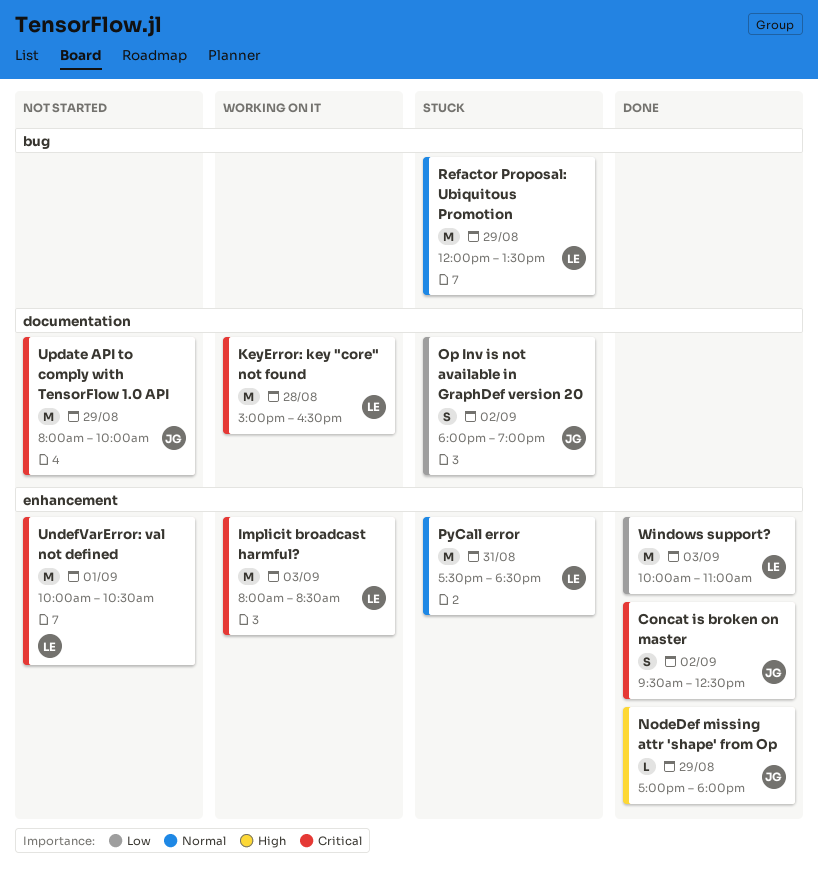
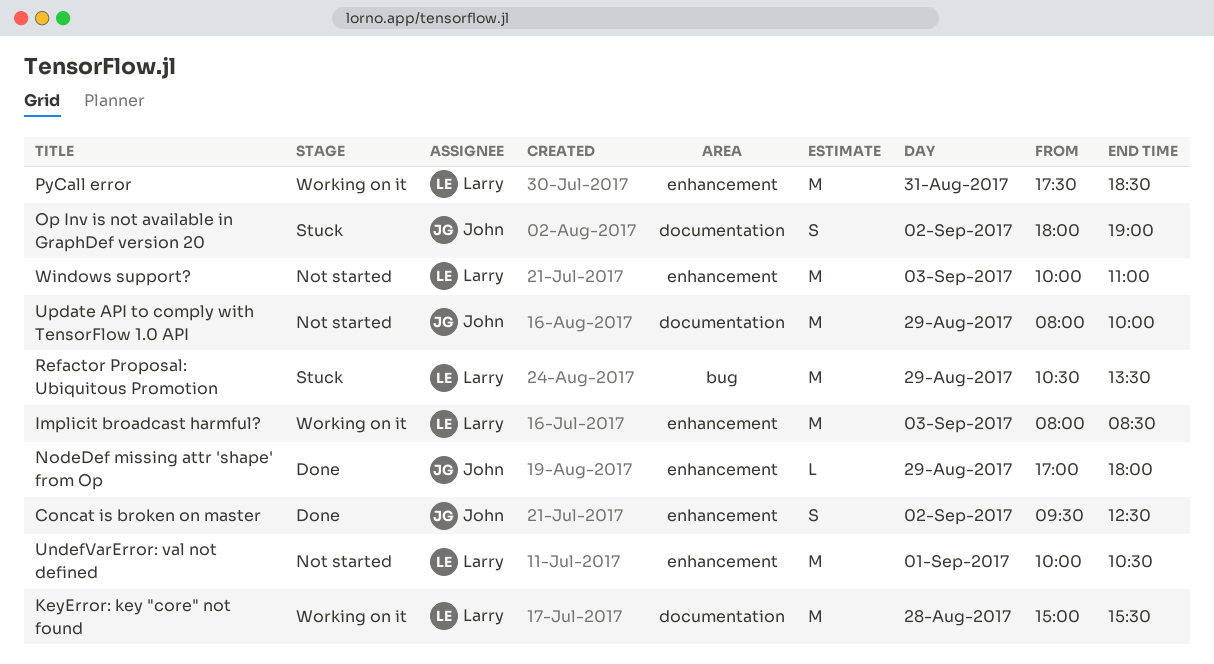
KeyError: key "core" not found, ends: 16:30 -> 15:30
PyCall error, status: Stuck -> Working on it
Refactor Proposal: Ubiquitous Promotion, begins: 12:00 -> 10:30
Windows support?, status: Done -> Not started

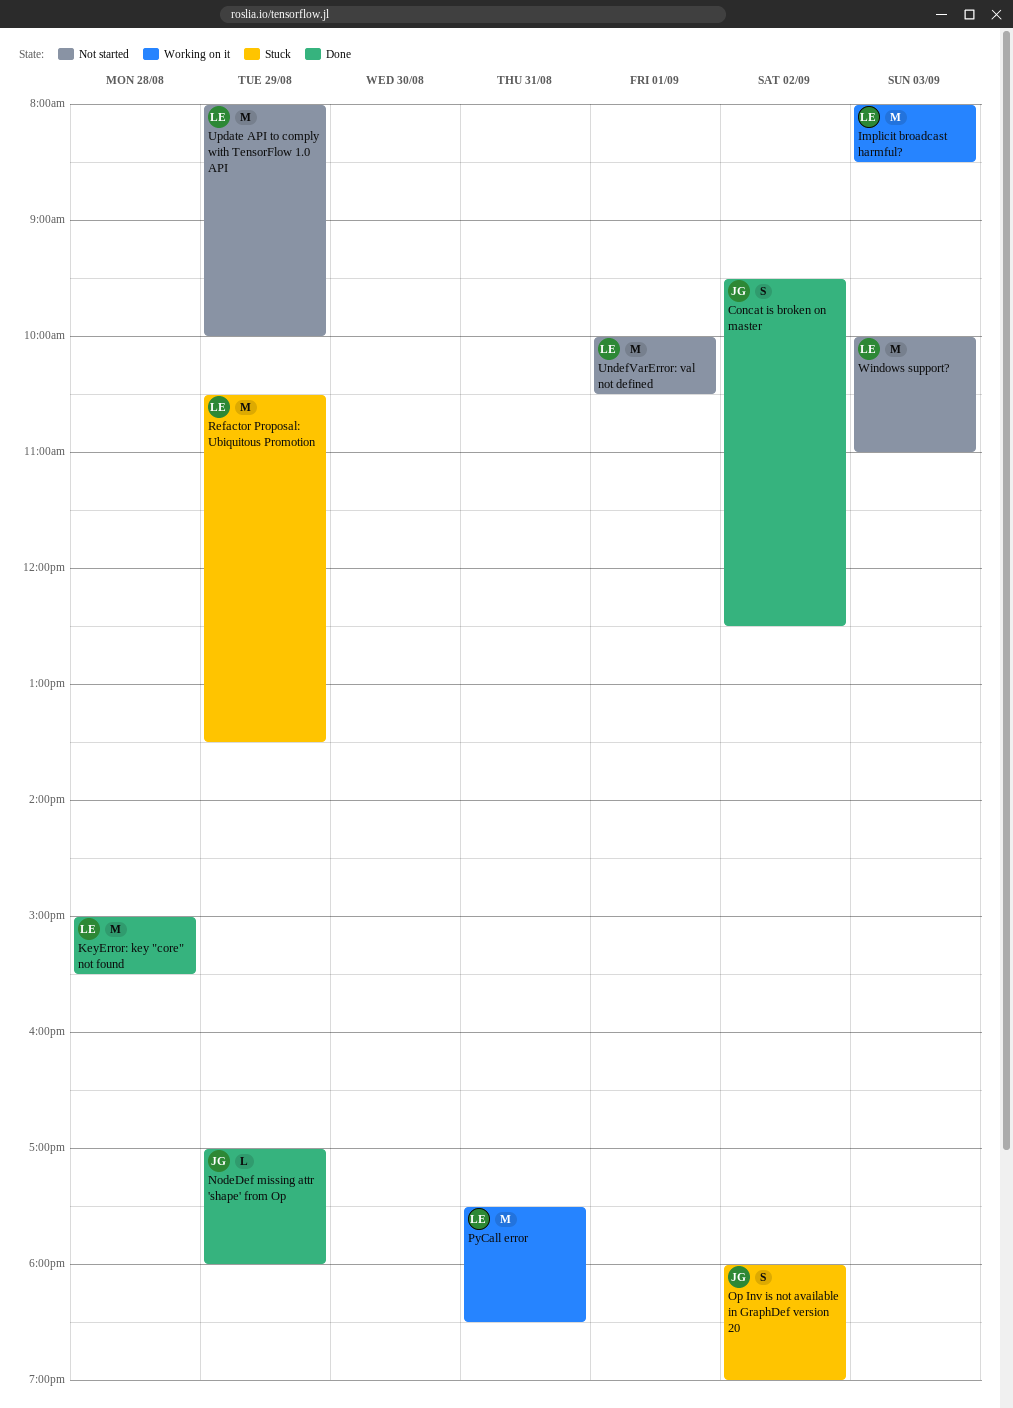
KeyError: key "core" not found, status: Working on it -> Done
Update API to comply with TensorFlow 1.0 API, owner: John -> Larry

